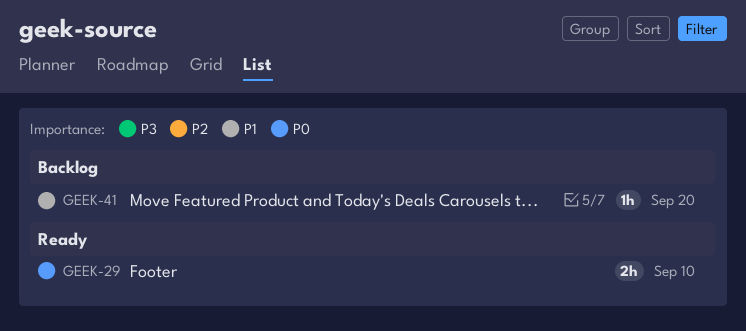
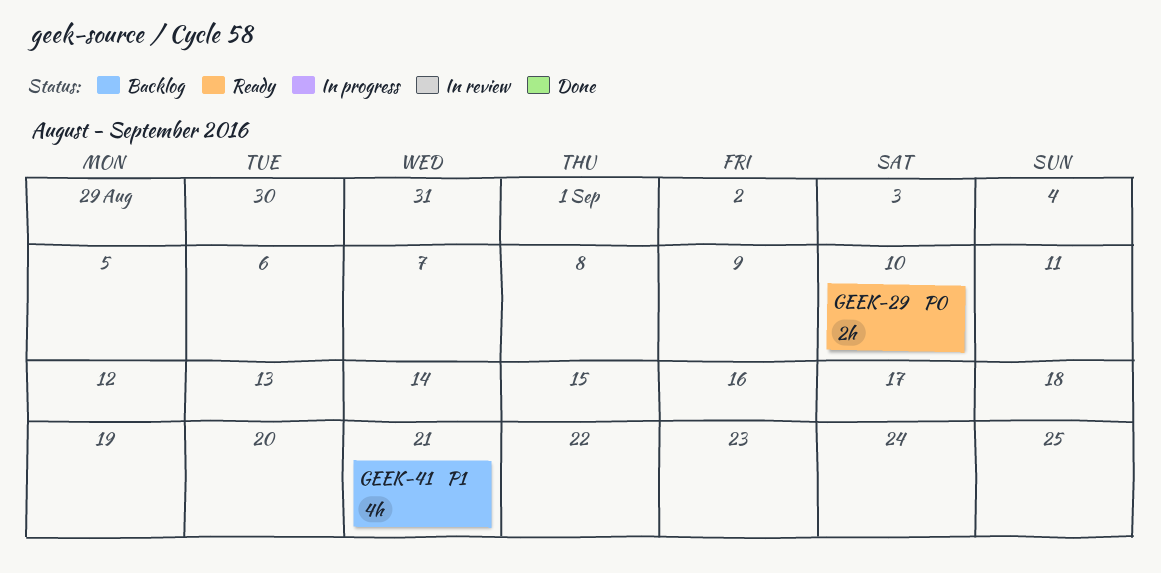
GEEK-41, estimate: 1h -> 4h
GEEK-41, due: Sep 20 -> Sep 21

